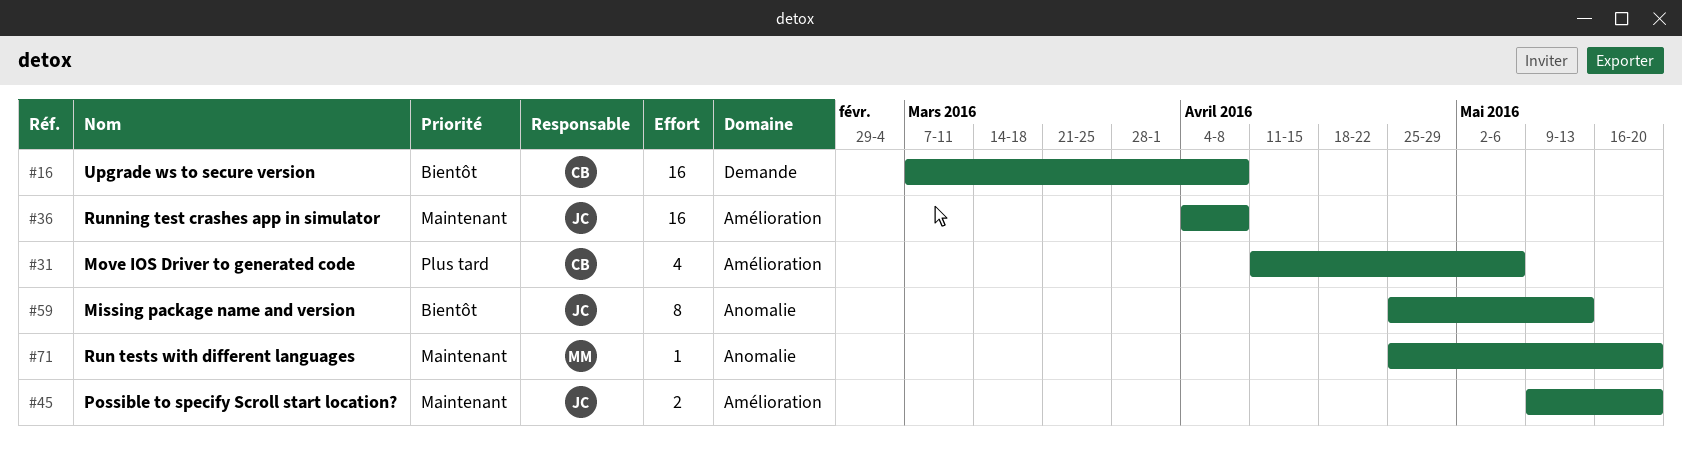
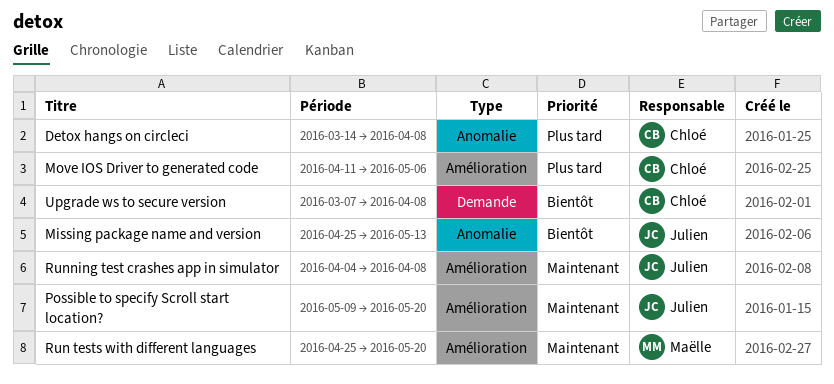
Detox hangs on circleci: none -> present
Run tests with different languages, label: Anomalie -> Amélioration

